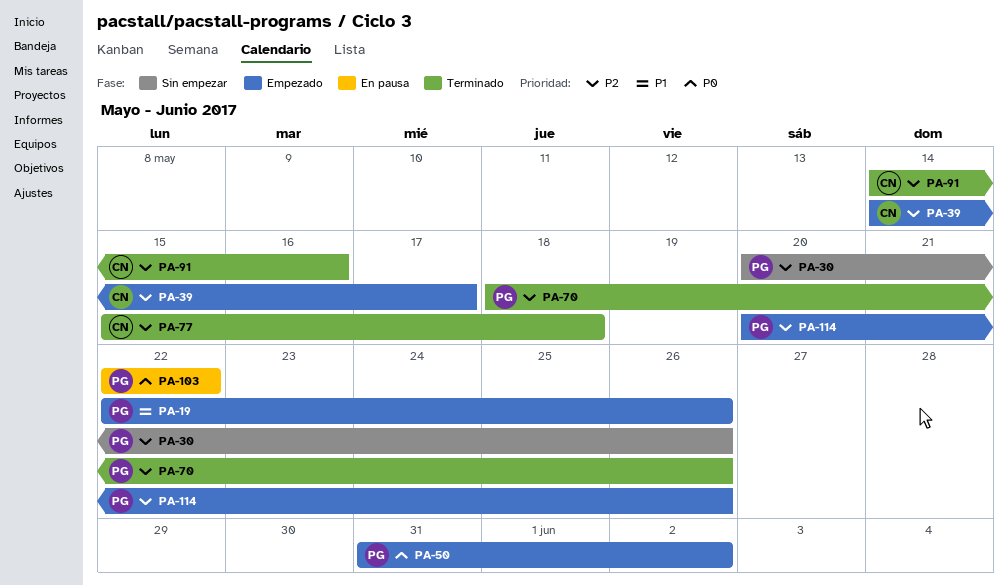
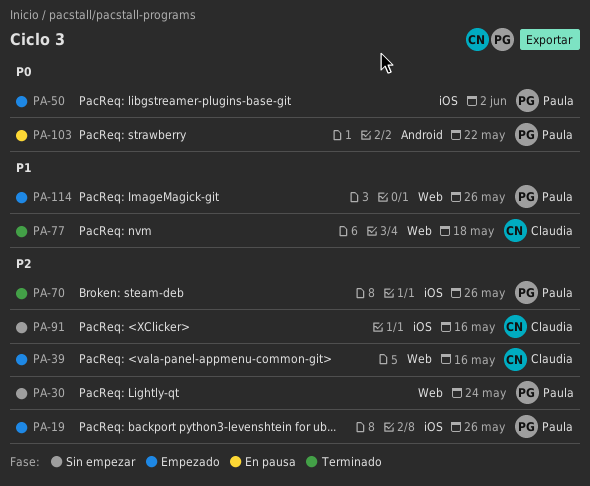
PA-19, priority: P1 -> P2
PA-30, due: May 26 -> May 24
PA-39, due: May 17 -> May 16
PA-77, priority: P2 -> P1
PA-91, status: Terminado -> Sin empezar
PA-114, priority: P2 -> P1

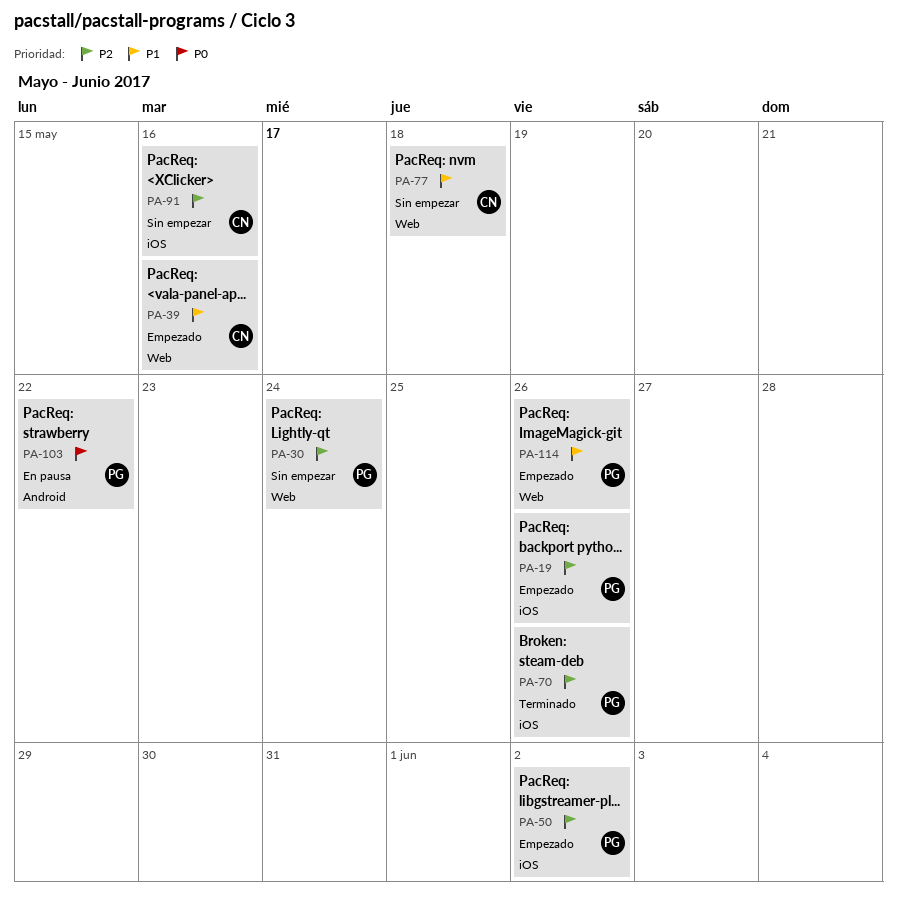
PA-39, priority: P2 -> P1
PA-50, priority: P0 -> P2
PA-77, status: Terminado -> Sin empezar

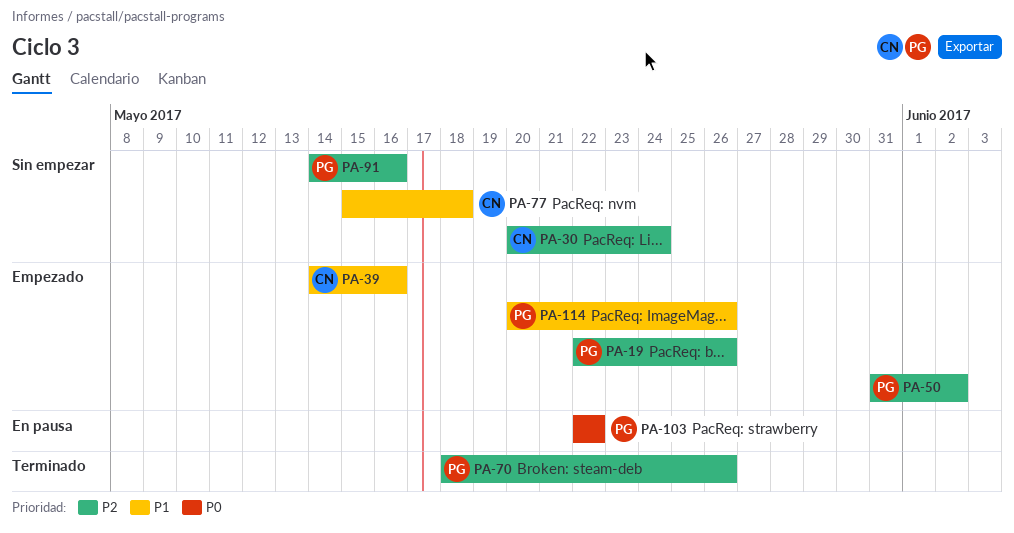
PA-30, owner: PG -> CN
PA-91, owner: CN -> PG

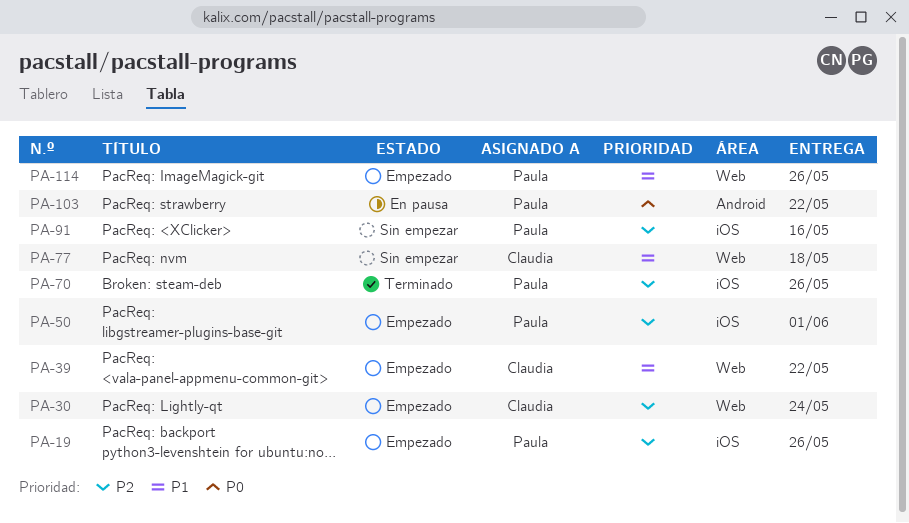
PA-30, status: Sin empezar -> Empezado
PA-39, due: May 16 -> May 22
PA-50, due: Jun 2 -> Jun 1

